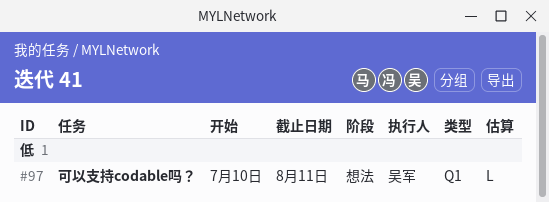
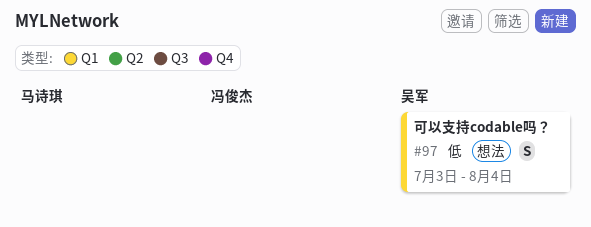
#97, estimate: L -> S
#97, start: Jul 10 -> Jul 3
#97, due: Aug 11 -> Aug 4

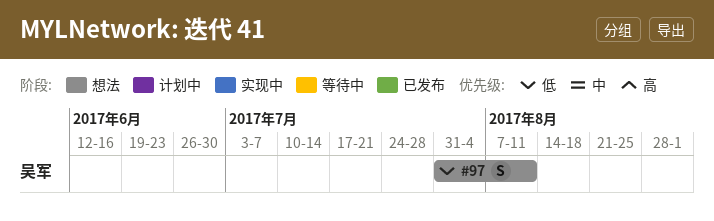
#97, start: Jul 3 -> Jul 31
#97, due: Aug 4 -> Aug 11

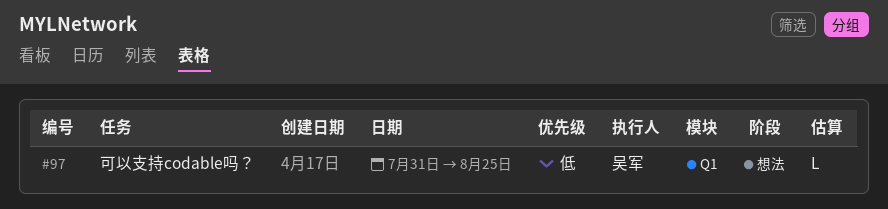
#97, estimate: S -> L
#97, due: Aug 11 -> Aug 25

